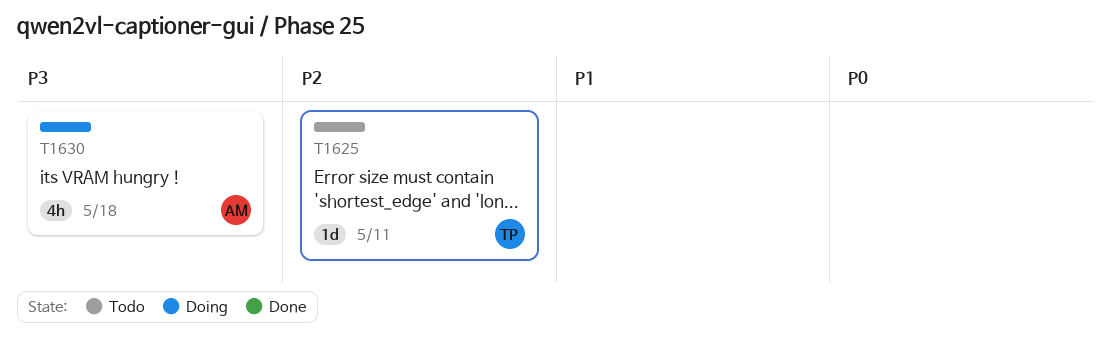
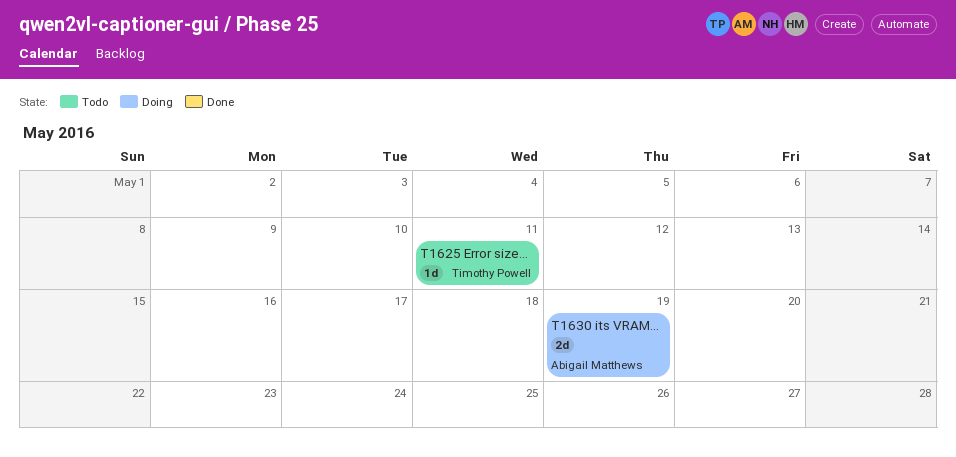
T1630, estimate: 4h -> 2d
T1630, due: May 18 -> May 19

